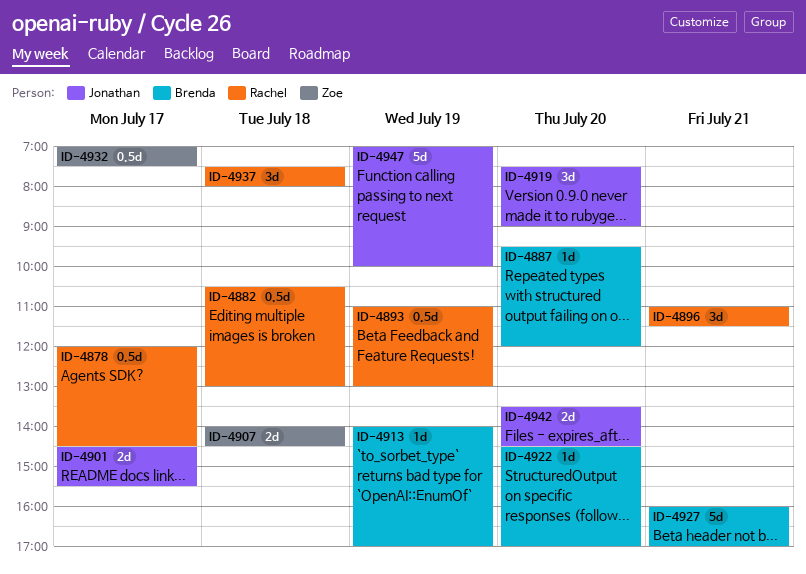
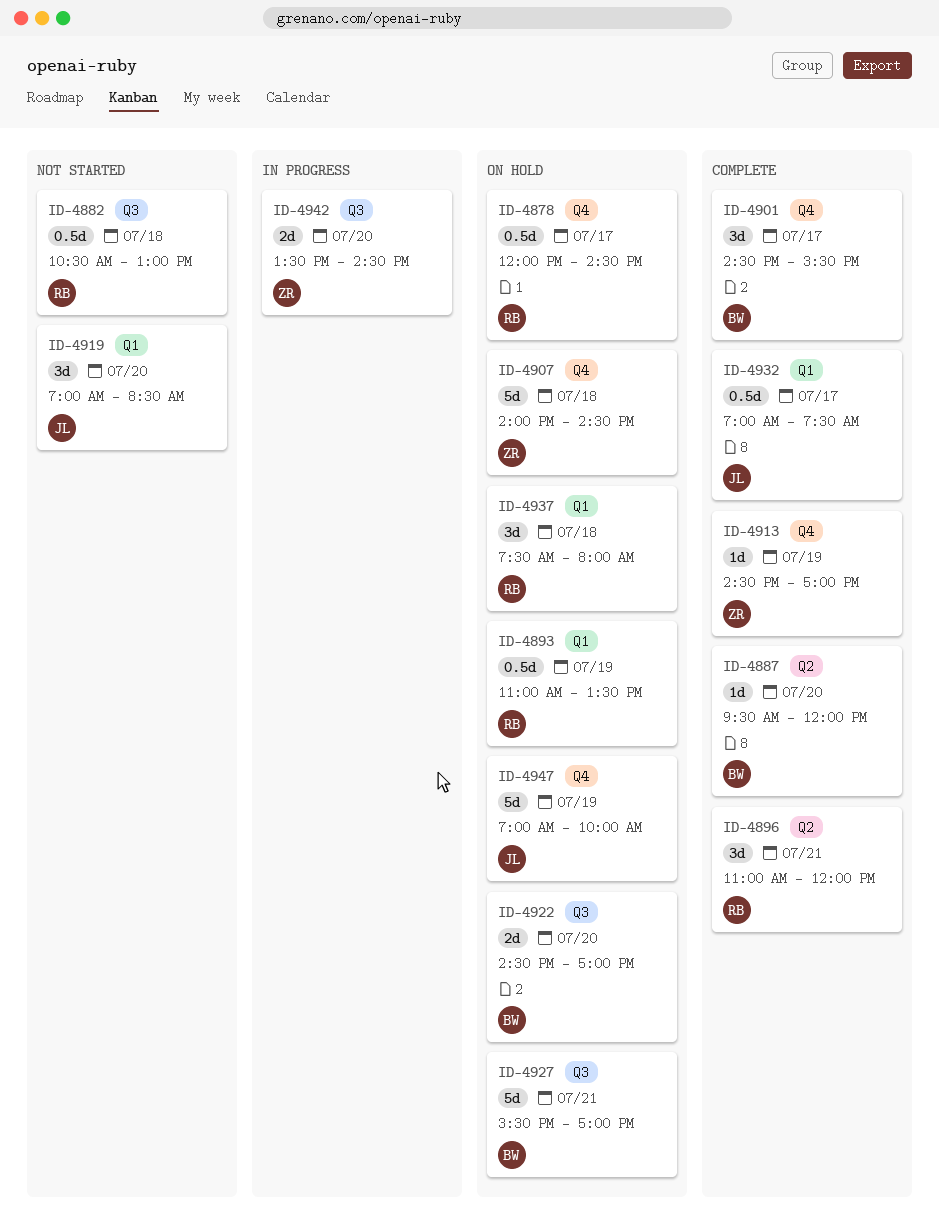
ID-4893, ends: 13:00 -> 13:30
ID-4896, ends: 11:30 -> 12:00
ID-4901, owner: Jonathan -> Brenda
ID-4901, estimate: 2d -> 3d
ID-4907, estimate: 2d -> 5d
ID-4913, owner: Brenda -> Zoe
ID-4913, begins: 14:00 -> 14:30
ID-4919, begins: 07:30 -> 07:00
ID-4919, ends: 09:00 -> 08:30
ID-4922, estimate: 1d -> 2d
ID-4927, begins: 16:00 -> 15:30
ID-4932, owner: Zoe -> Jonathan
ID-4942, owner: Jonathan -> Zoe

